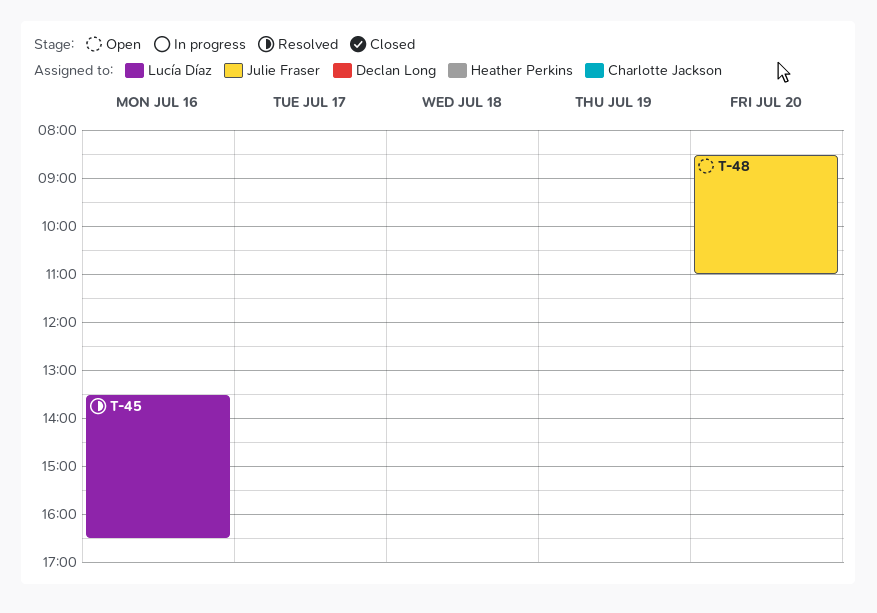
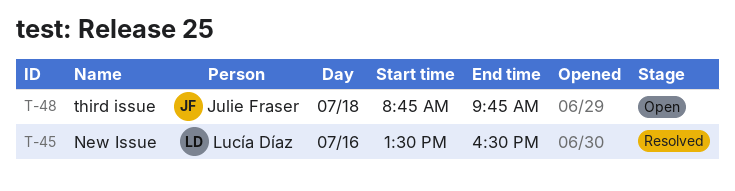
T-48, day: Jul 20 -> Jul 18
T-48, begins: 08:30 -> 08:45
T-48, ends: 11:00 -> 09:45

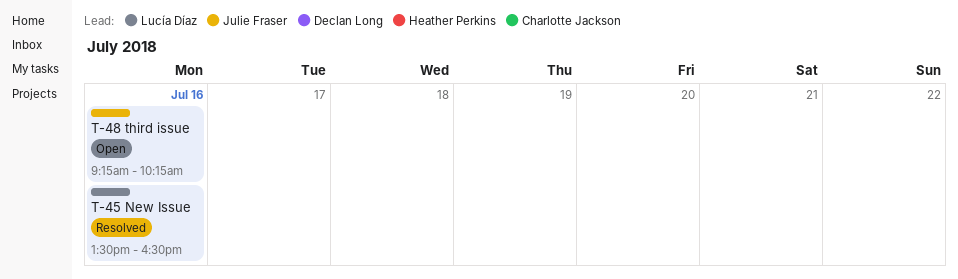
T-48, day: Jul 18 -> Jul 16
T-48, begins: 08:45 -> 09:15
T-48, ends: 09:45 -> 10:15

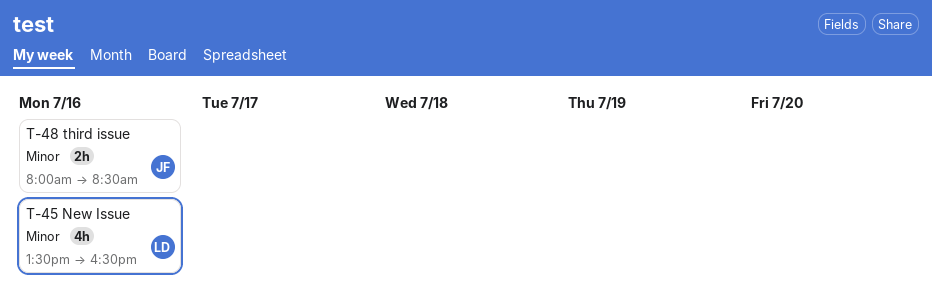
T-48, begins: 09:15 -> 08:00
T-48, ends: 10:15 -> 08:30

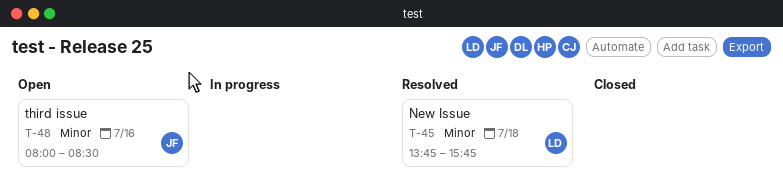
T-45, day: Jul 16 -> Jul 18
T-45, begins: 13:30 -> 13:45
T-45, ends: 16:30 -> 15:45

